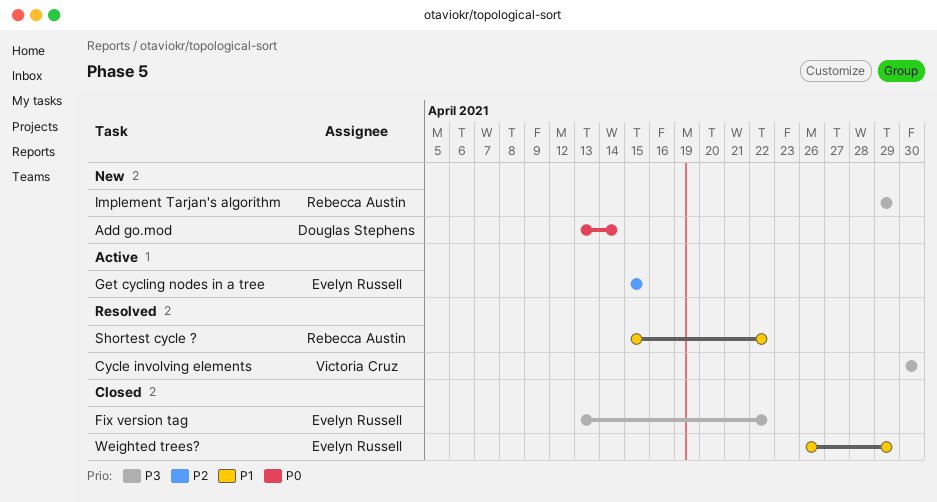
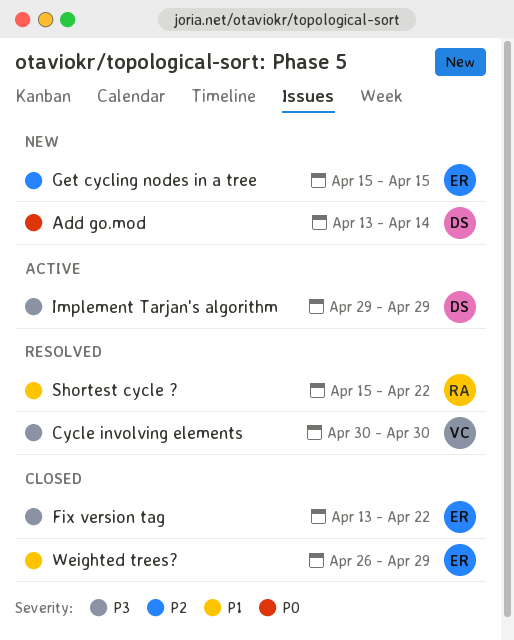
Get cycling nodes in a tree, status: Active -> New
Implement Tarjan's algorithm, status: New -> Active
Implement Tarjan's algorithm, owner: Rebecca Austin -> Douglas Stephens

